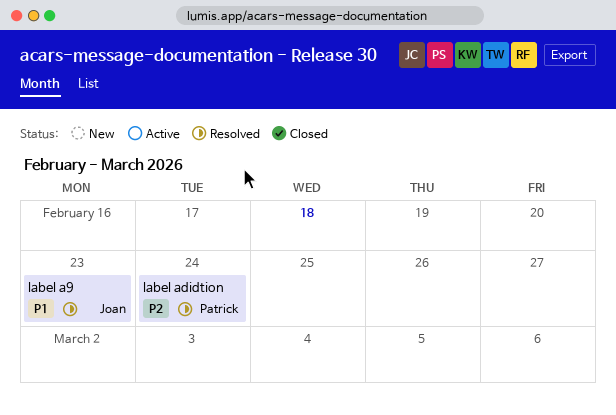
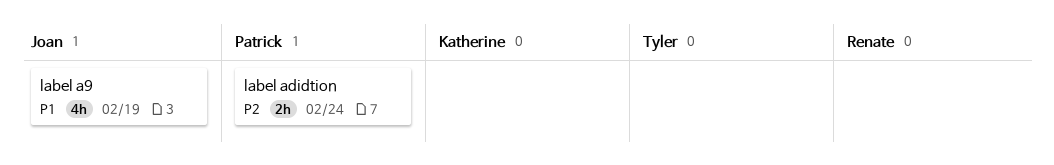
label a9, due: Feb 23 -> Feb 19

